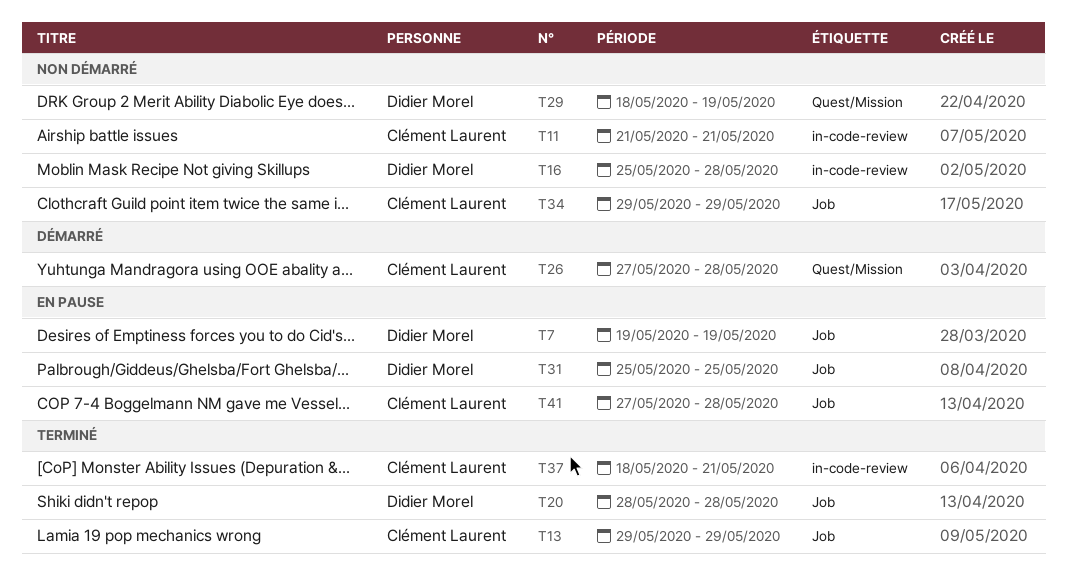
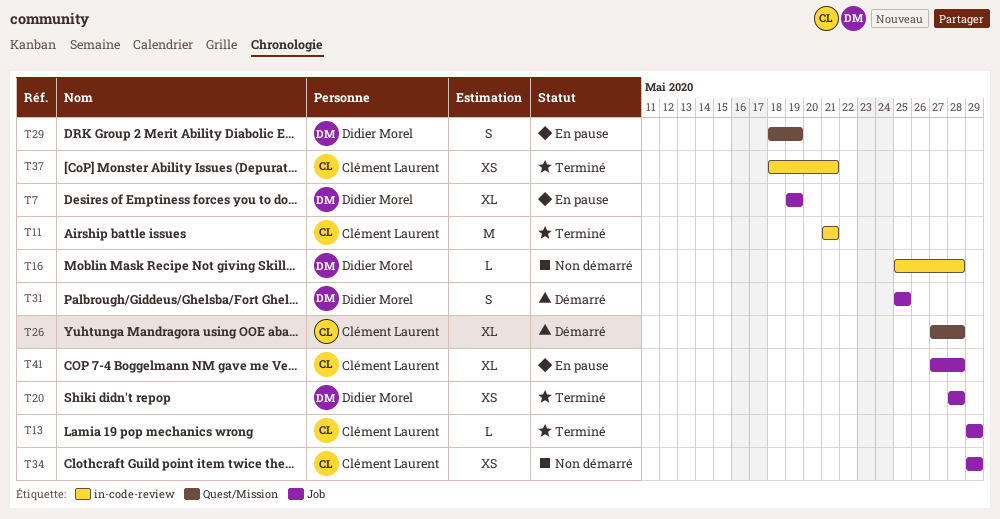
T11, status: Non démarré -> Terminé
T29, status: Non démarré -> En pause
T31, status: En pause -> Démarré

